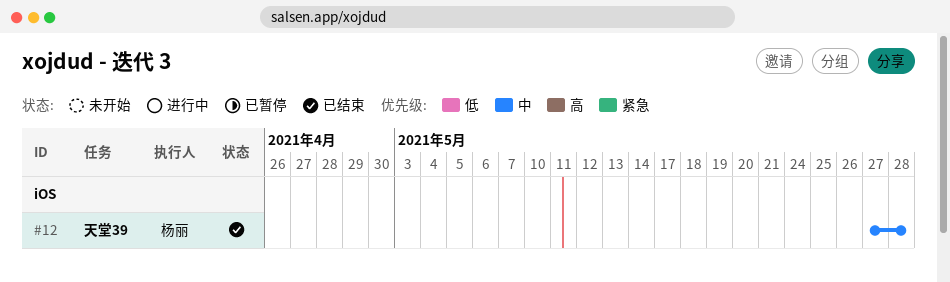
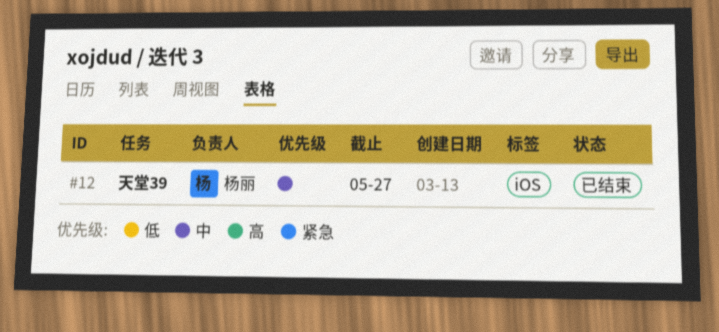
#12, due: May 28 -> May 27

